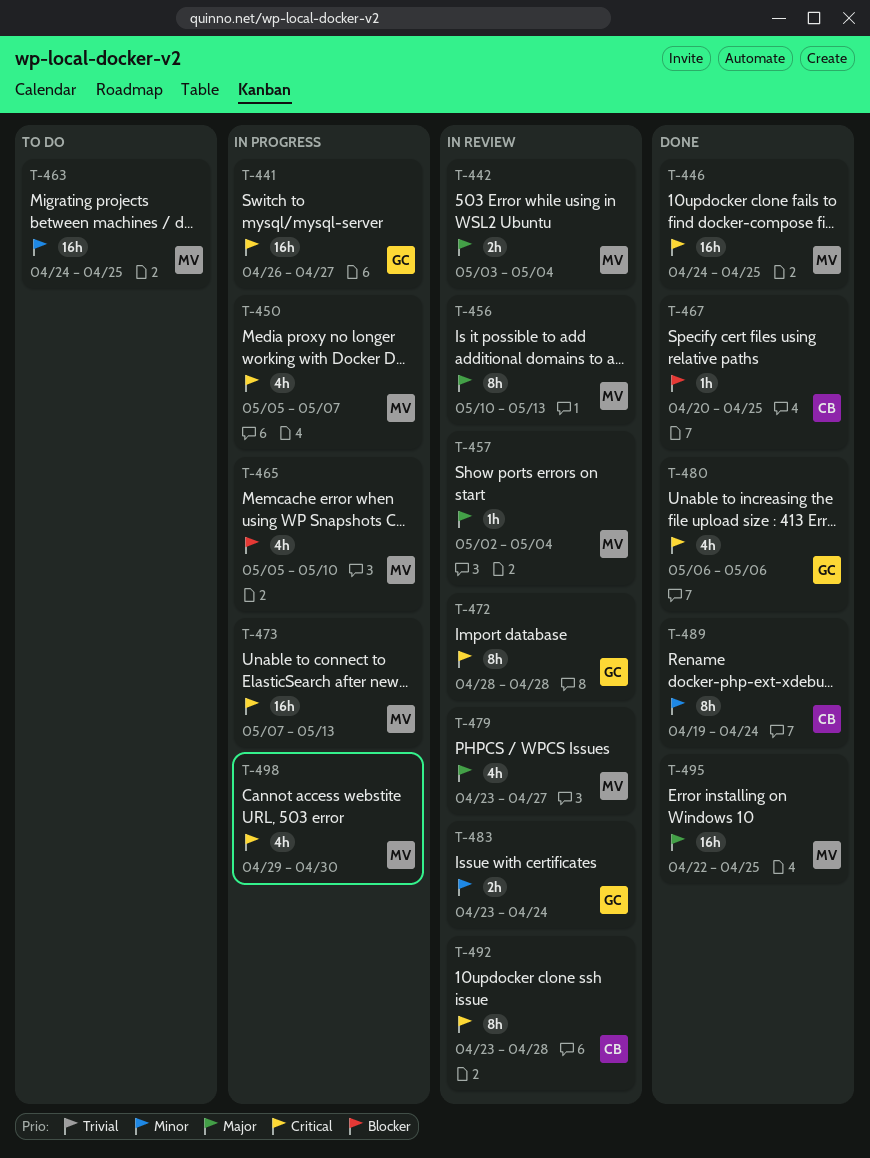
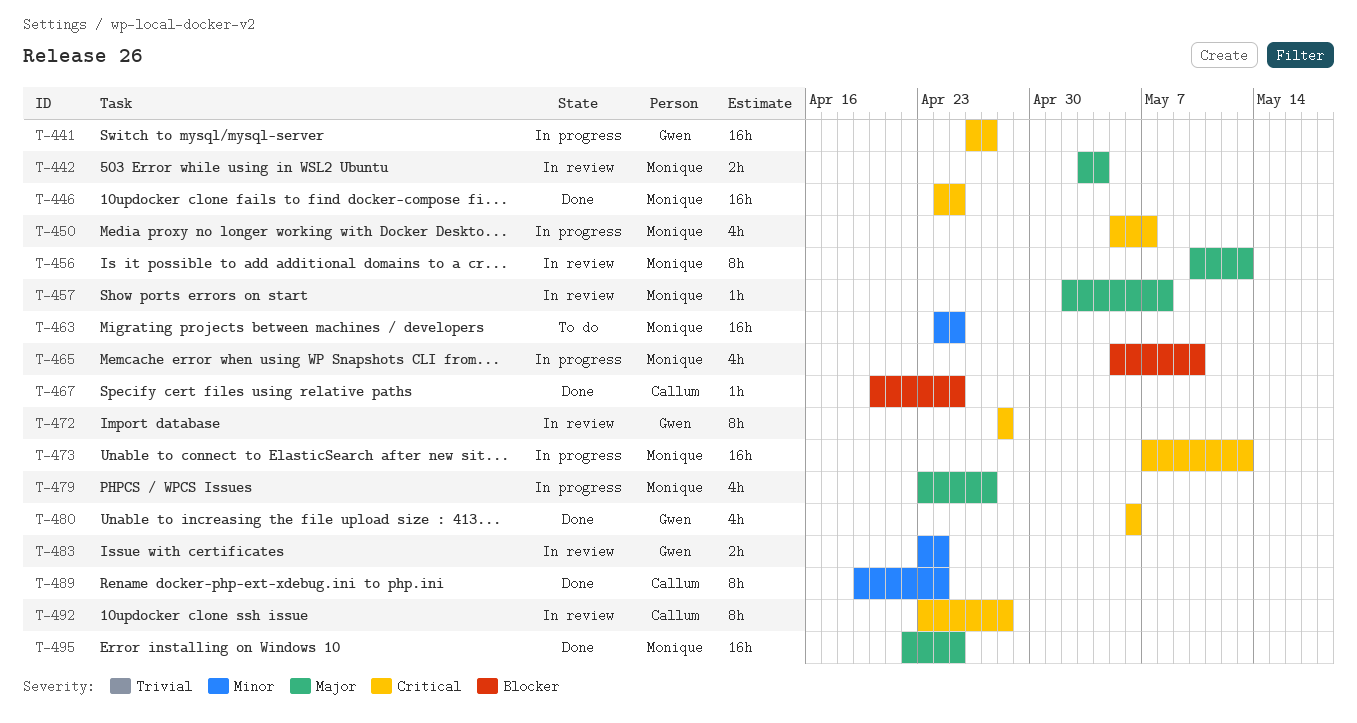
T-457, due: May 4 -> May 8
T-479, status: In review -> In progress
T-498: present -> none

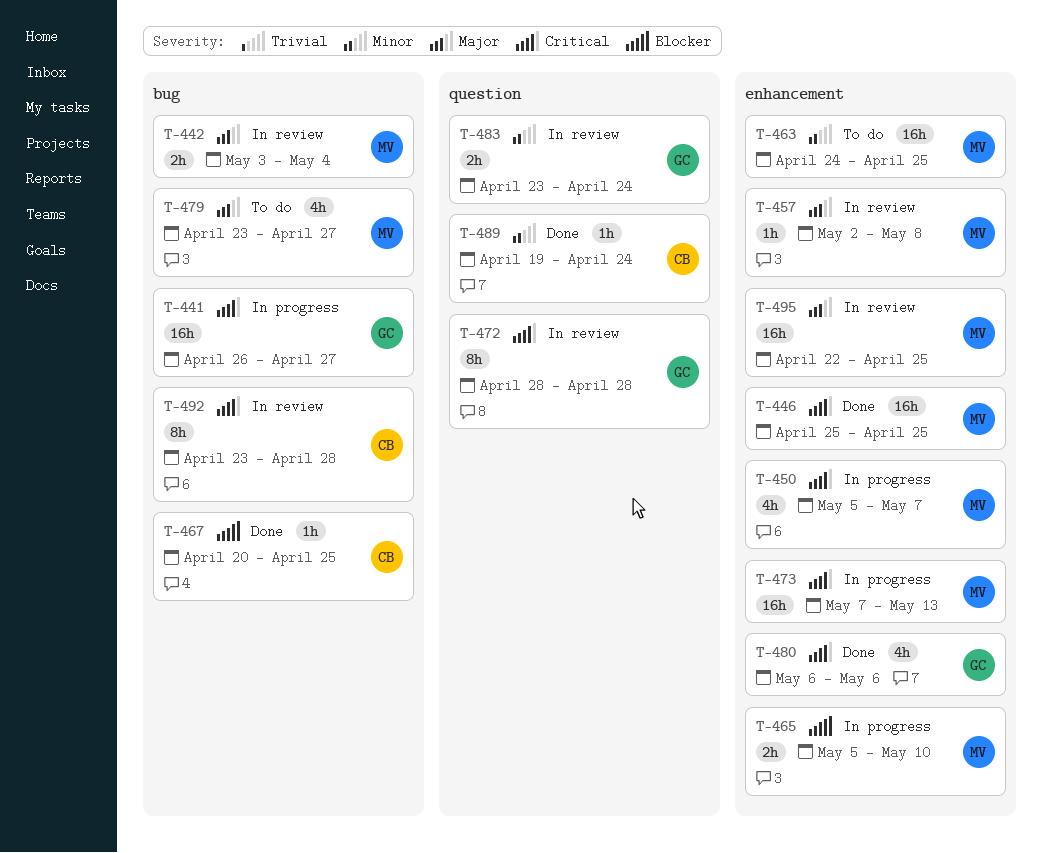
T-446, start: Apr 24 -> Apr 25
T-456: present -> none
T-465, estimate: 4h -> 2h
T-479, status: In progress -> To do
T-489, estimate: 8h -> 1h
T-495, status: Done -> In review

